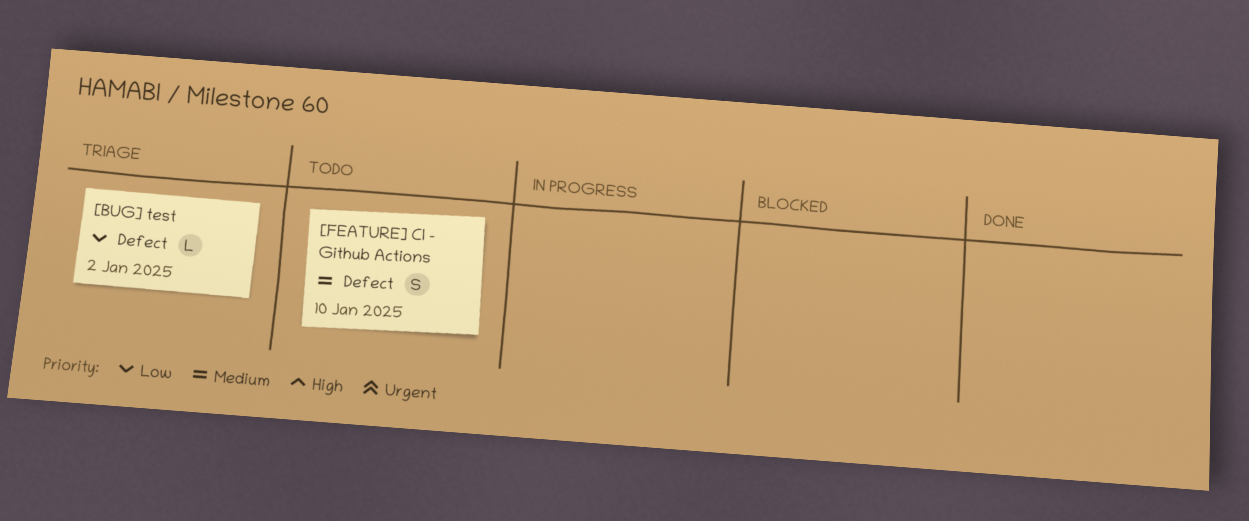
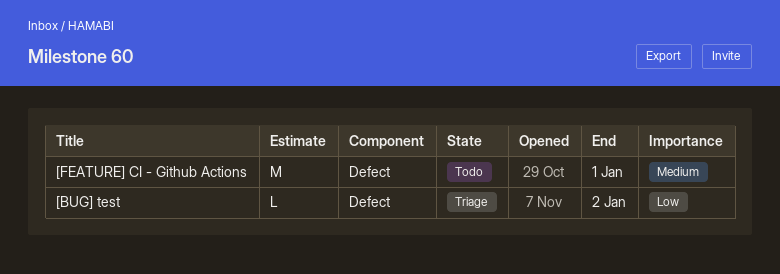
[FEATURE] CI - Github Actions, estimate: S -> M
[FEATURE] CI - Github Actions, due: Jan 10 -> Jan 1

